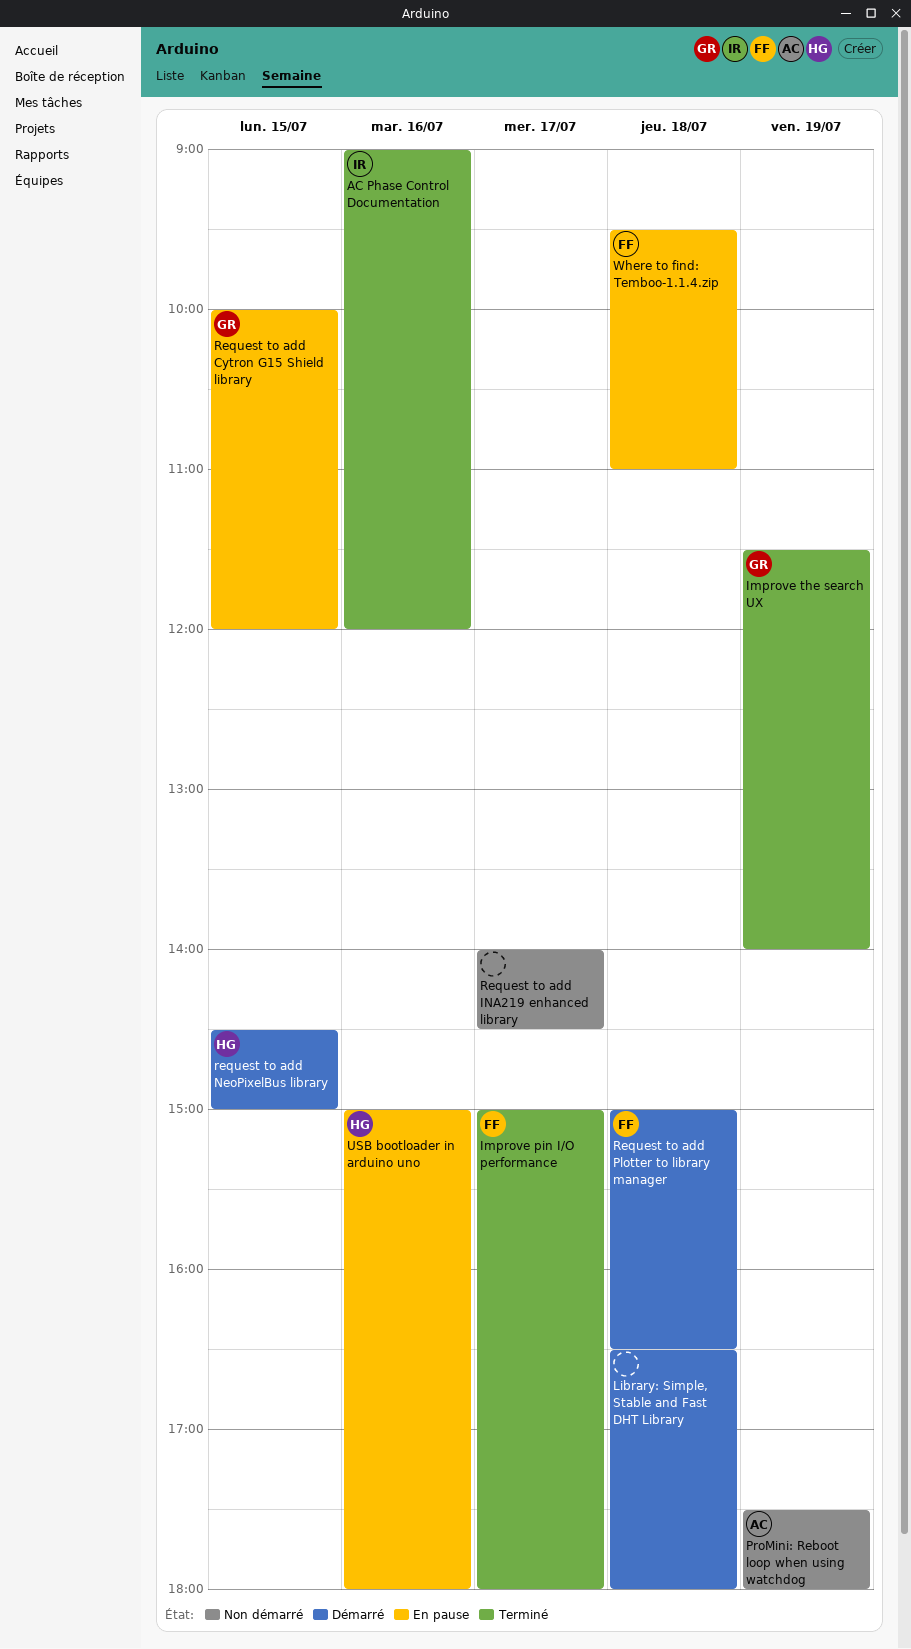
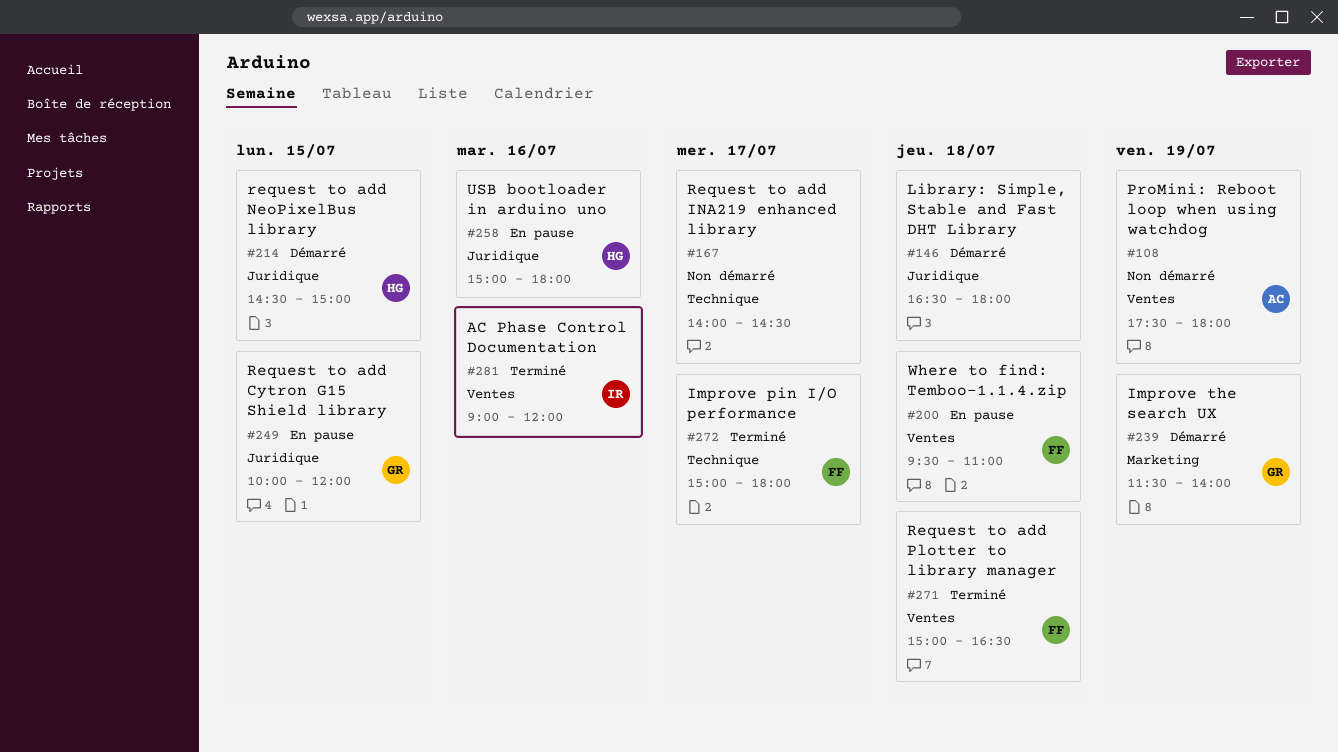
Improve the search UX, status: Terminé -> Démarré
Request to add Plotter to library manager, status: Démarré -> Terminé

